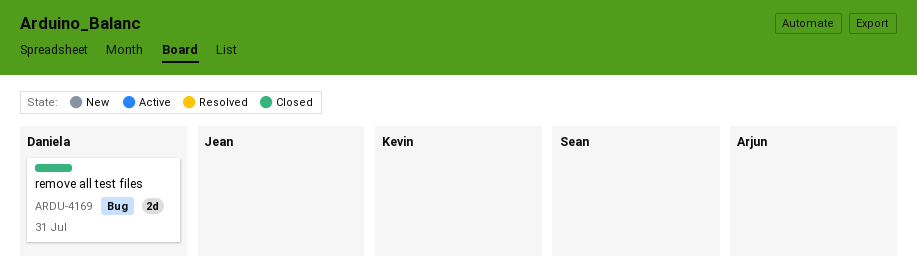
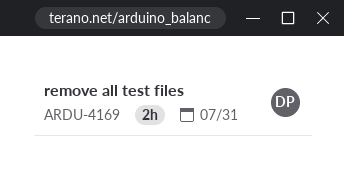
ARDU-4169, estimate: 2d -> 2h

